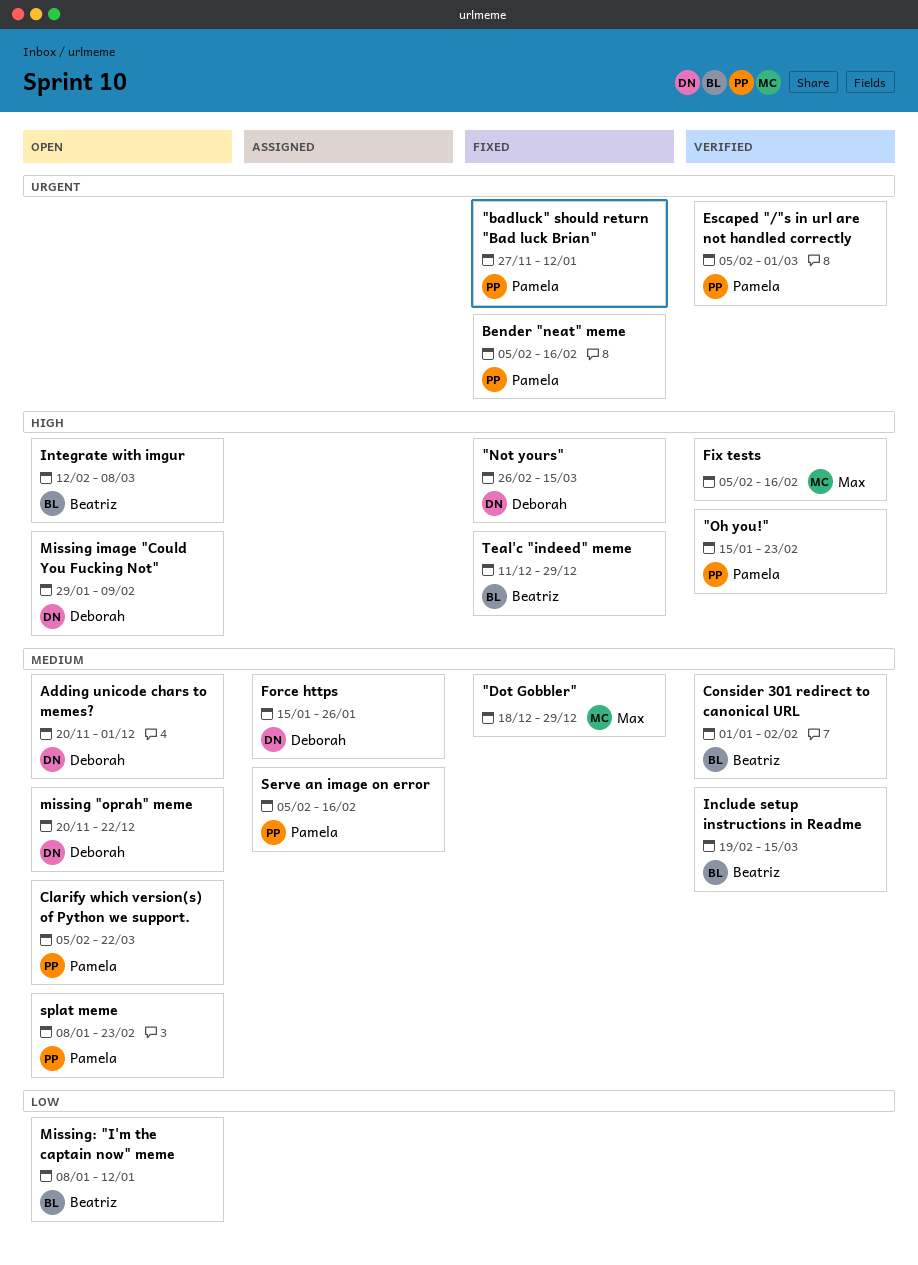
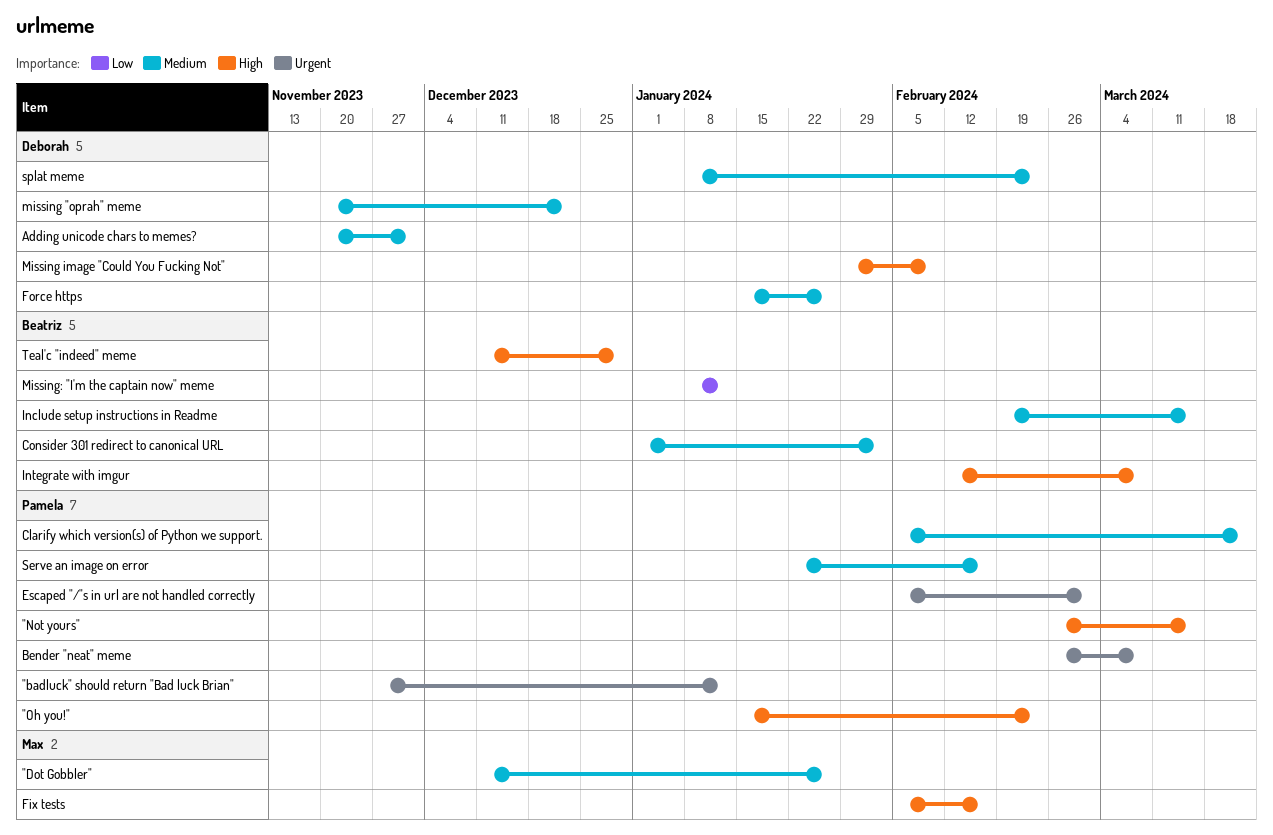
"Dot Gobbler", start: Dec 18 -> Dec 11
"Dot Gobbler", due: Dec 29 -> Jan 26
"Not yours", owner: Deborah -> Pamela
Bender "neat" meme, start: Feb 5 -> Feb 26
Bender "neat" meme, due: Feb 16 -> Mar 8
Serve an image on error, start: Feb 5 -> Jan 22
splat meme, owner: Pamela -> Deborah

